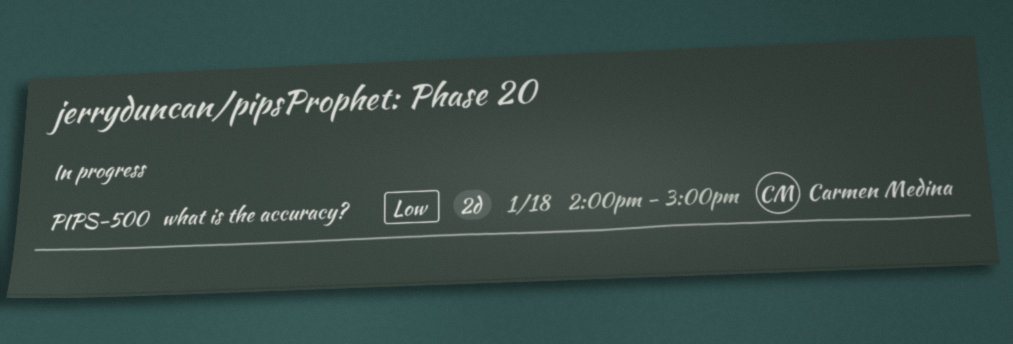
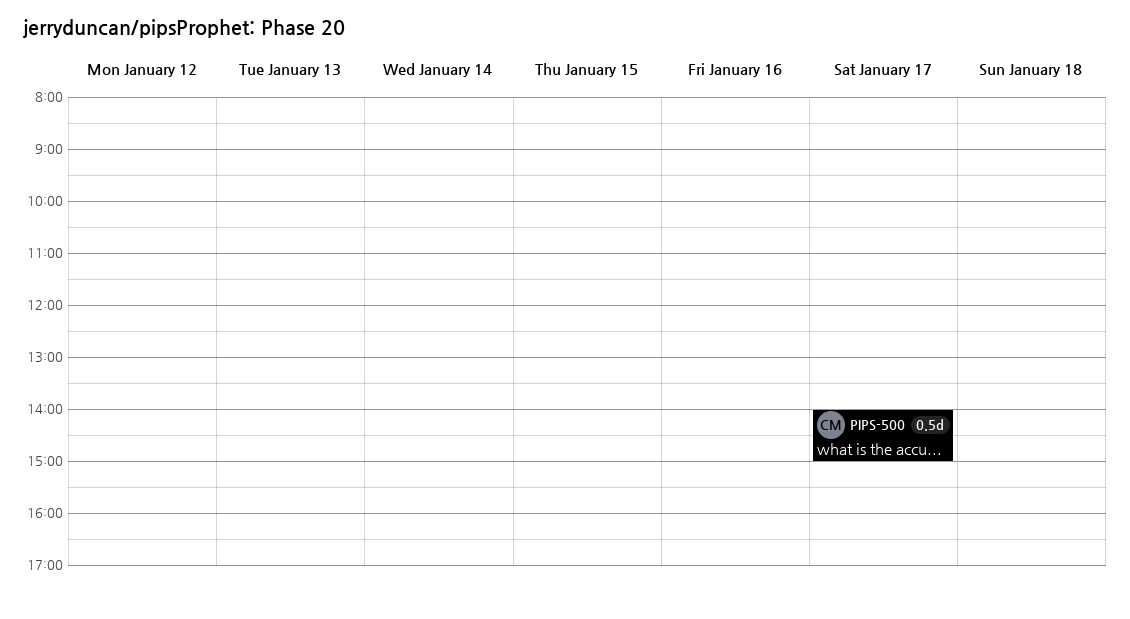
PIPS-500, estimate: 2d -> 0.5d
PIPS-500, day: Jan 18 -> Jan 17

